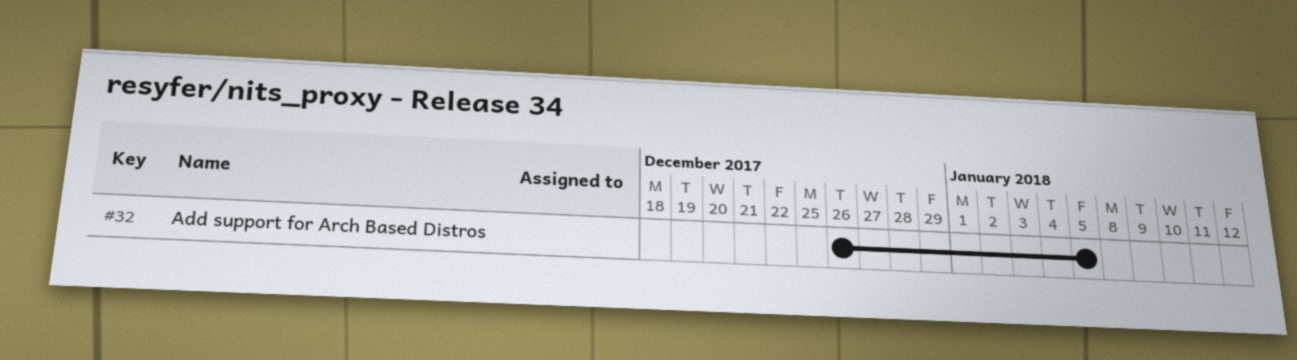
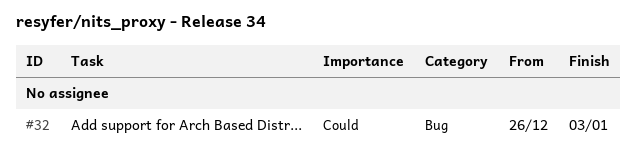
#32, due: Jan 5 -> Jan 3

